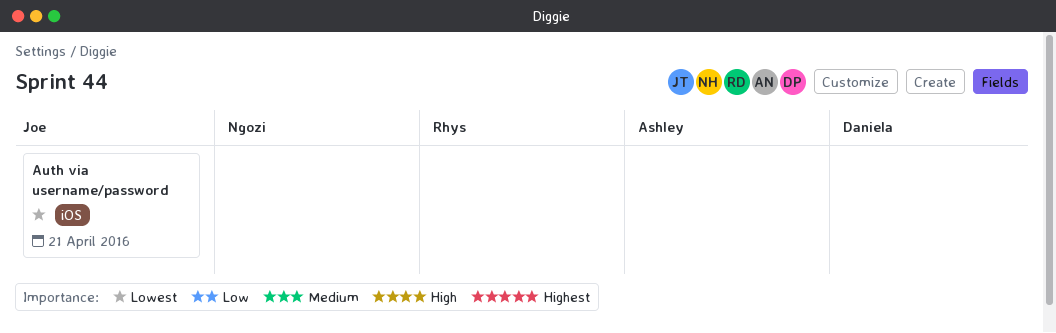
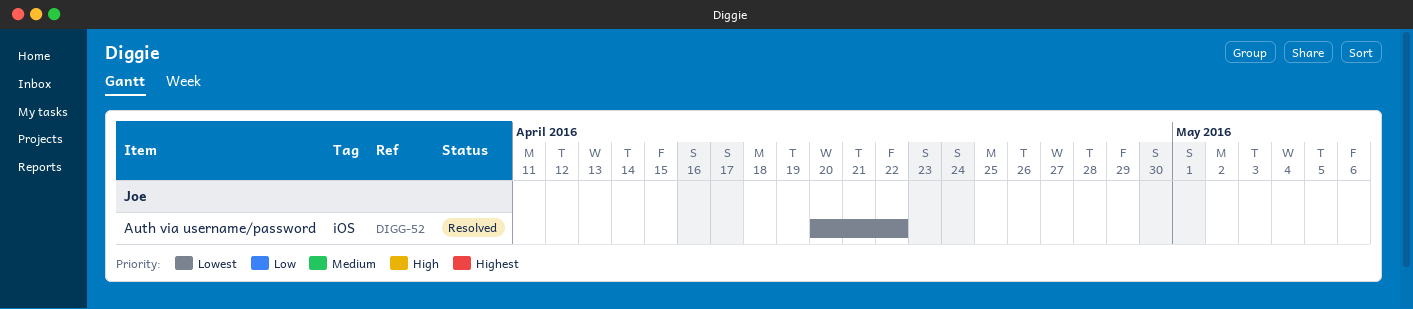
Auth via username/password, due: Apr 21 -> Apr 22

